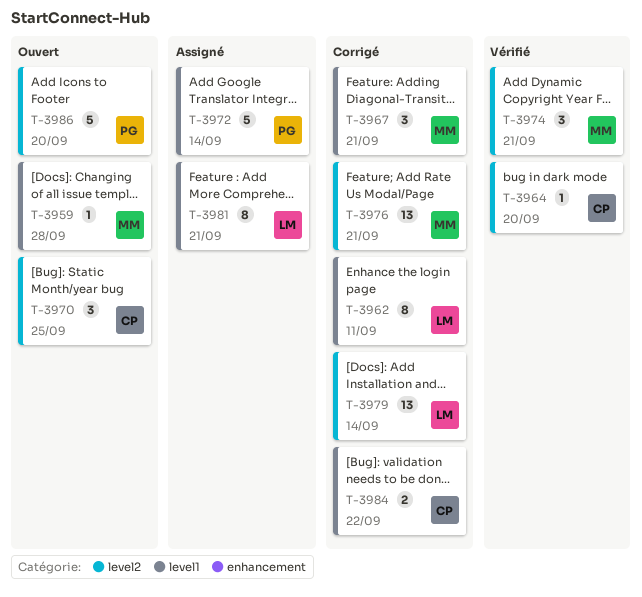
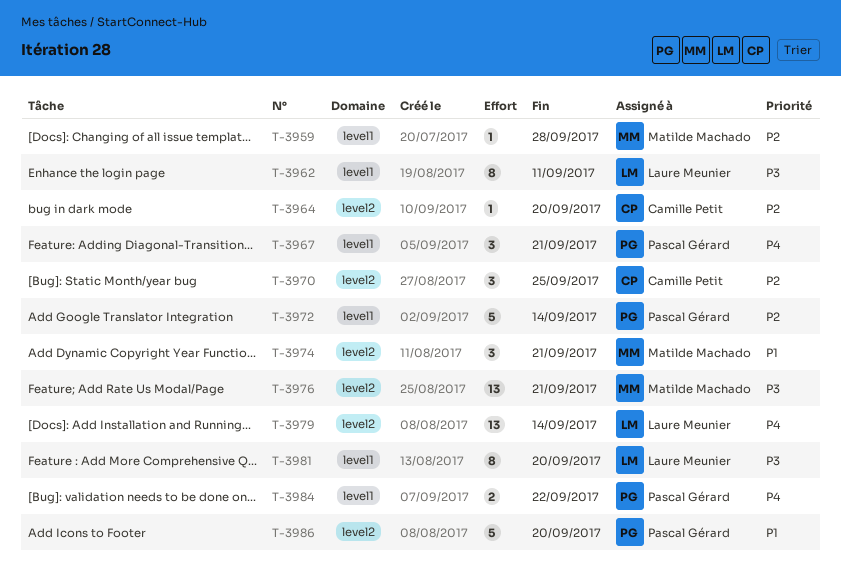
T-3967, owner: Matilde Machado -> Pascal Gérard
T-3981, due: Sep 21 -> Sep 20
T-3984, owner: Camille Petit -> Pascal Gérard

